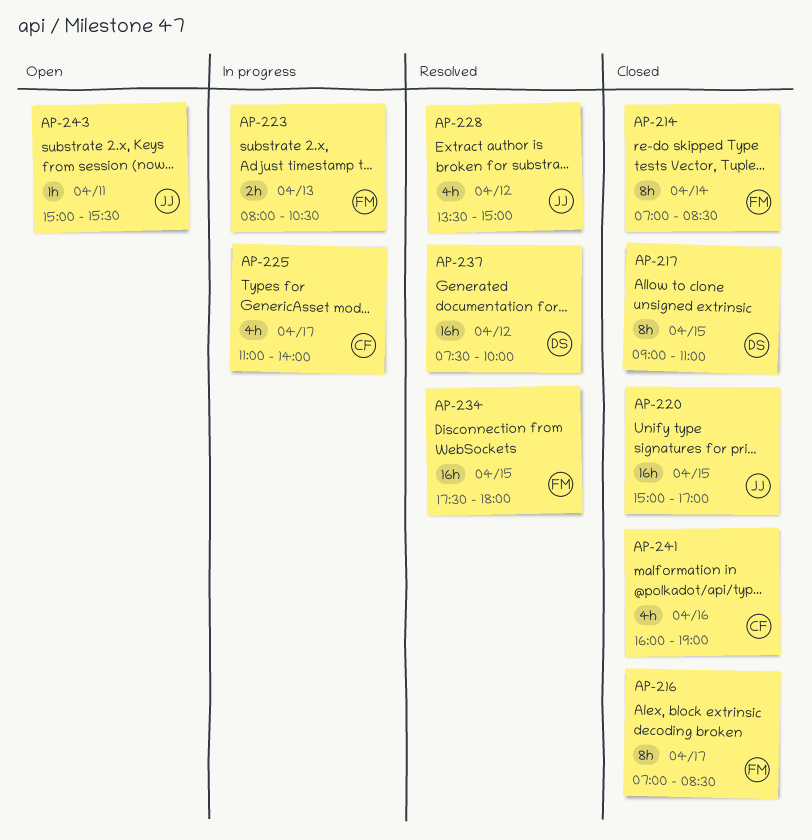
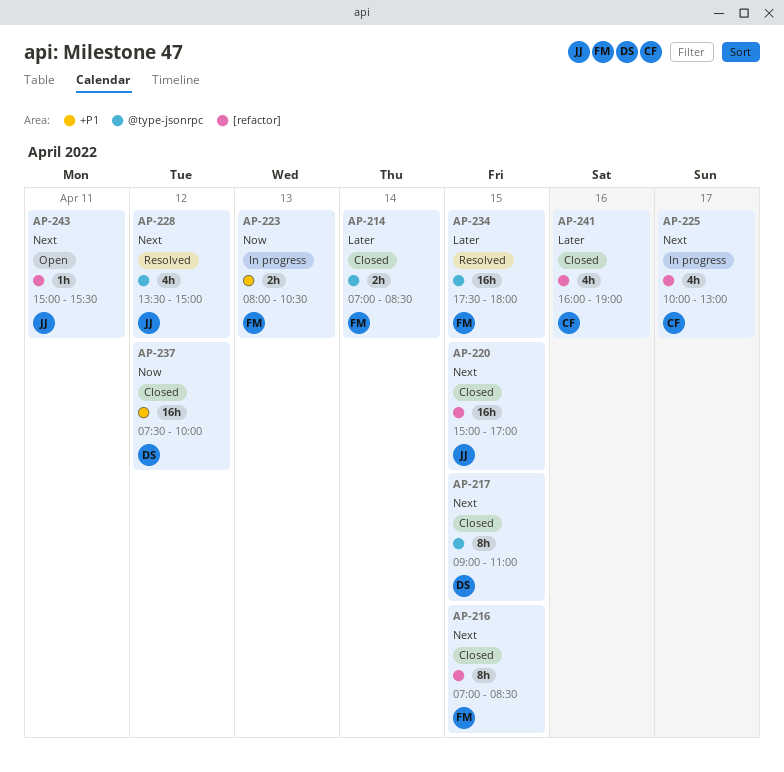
AP-214, estimate: 8h -> 2h
AP-216, day: Apr 17 -> Apr 15
AP-225, begins: 11:00 -> 10:00
AP-225, ends: 14:00 -> 13:00
AP-237, status: Resolved -> Closed

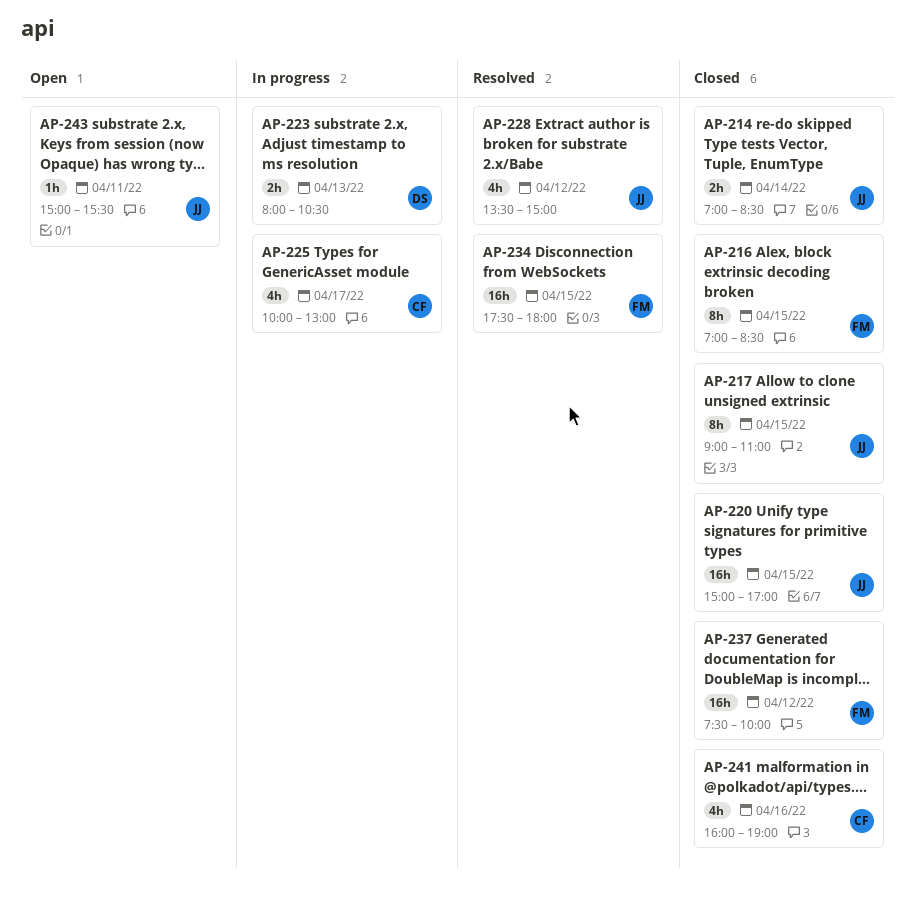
AP-214, owner: FM -> JJ
AP-217, owner: DS -> JJ
AP-223, owner: FM -> DS
AP-237, owner: DS -> FM

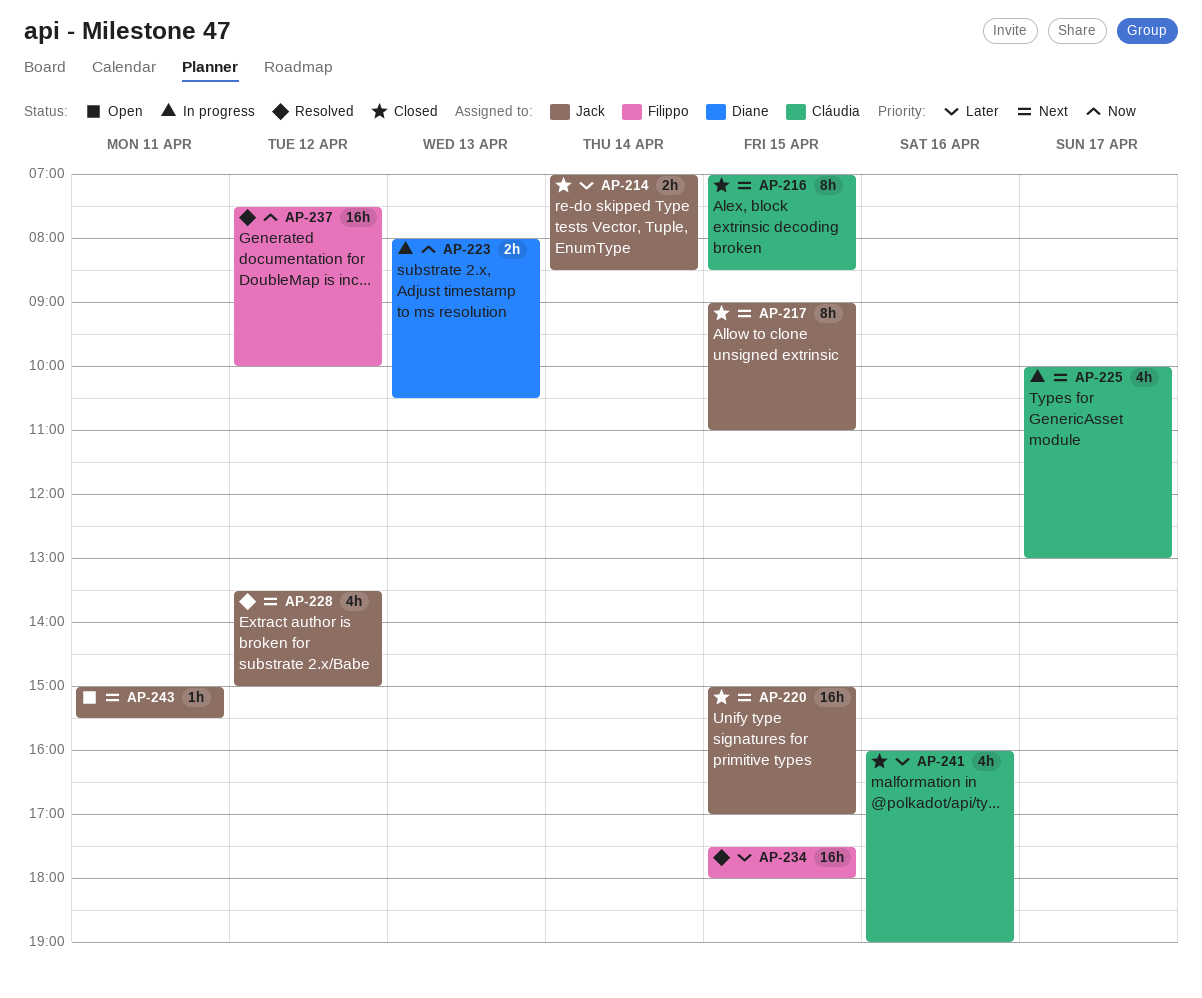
AP-216, owner: Filippo -> Cláudia
AP-237, status: Closed -> Resolved

